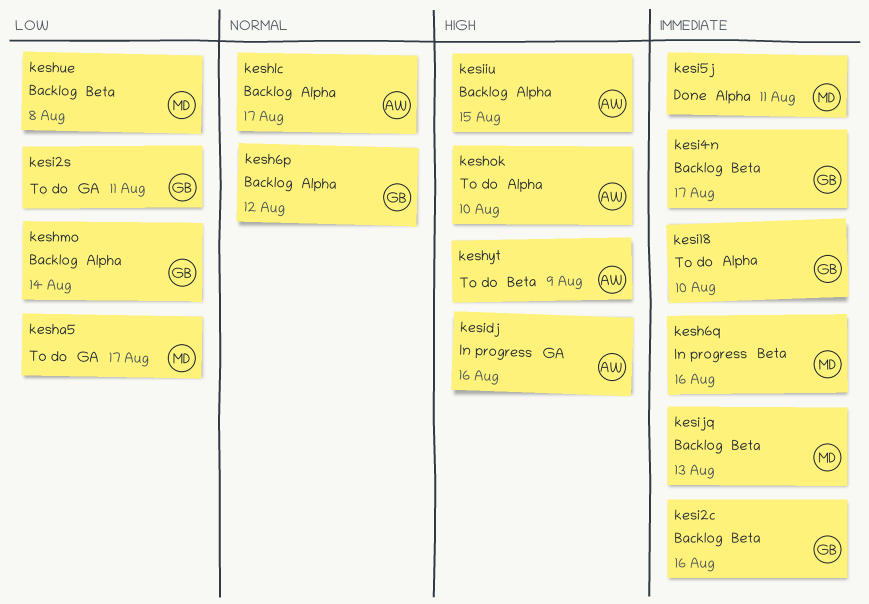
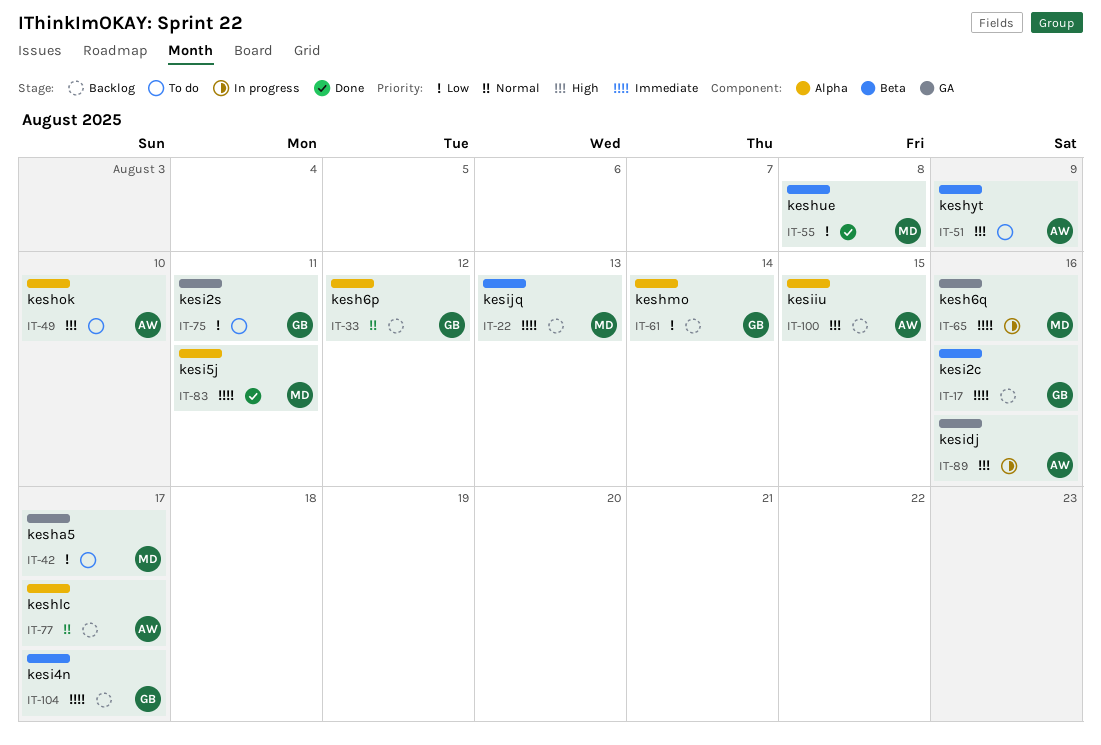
kesh6q, label: Beta -> GA
keshue, status: Backlog -> Done
kesi18: present -> none

